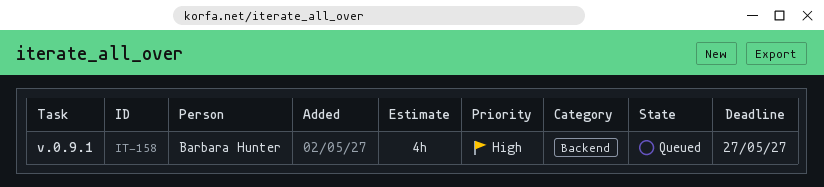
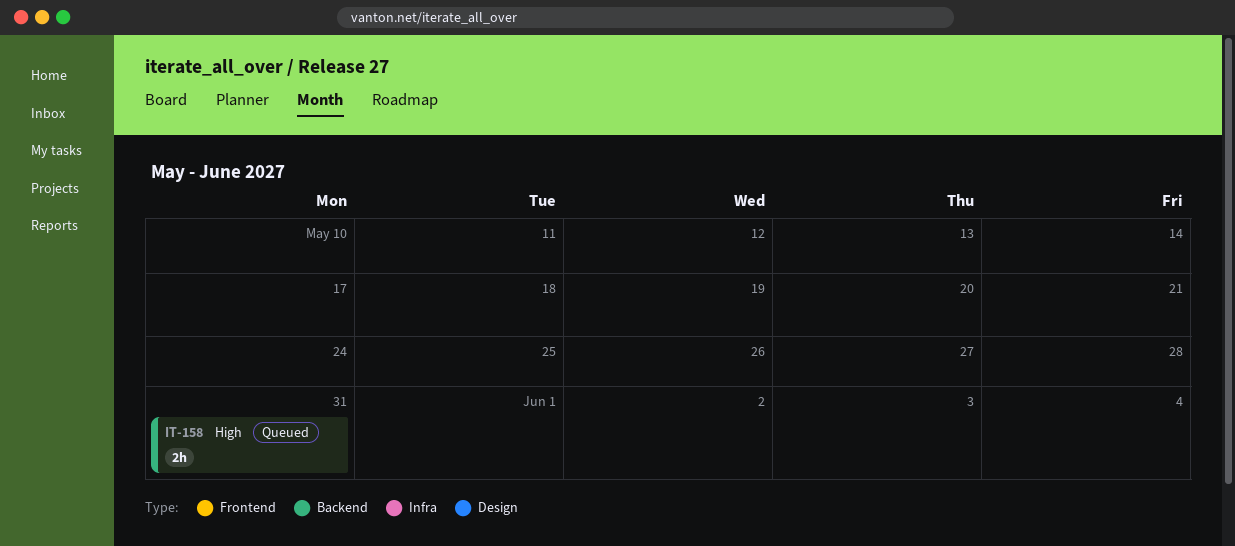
IT-158, estimate: 4h -> 2h
IT-158, due: May 27 -> May 31

